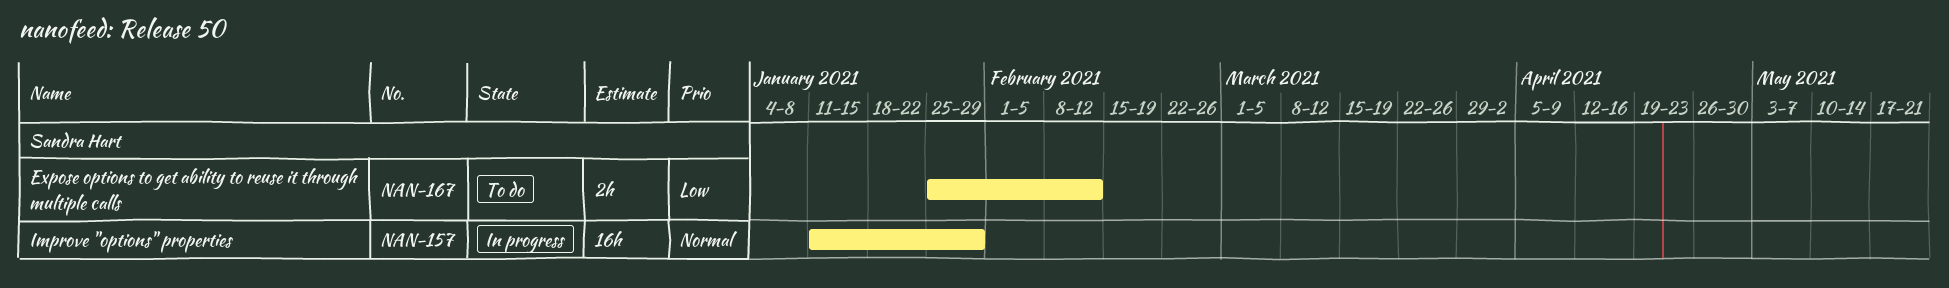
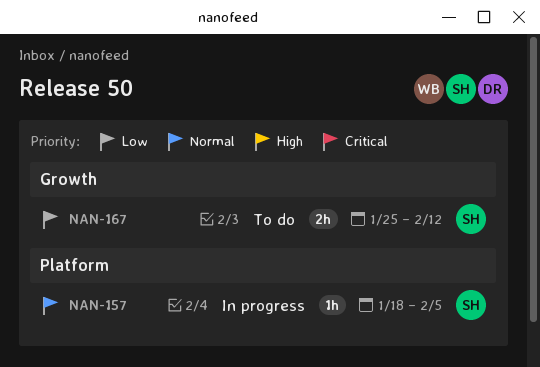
NAN-157, estimate: 16h -> 1h
NAN-157, start: Jan 11 -> Jan 18
NAN-157, due: Jan 29 -> Feb 5

